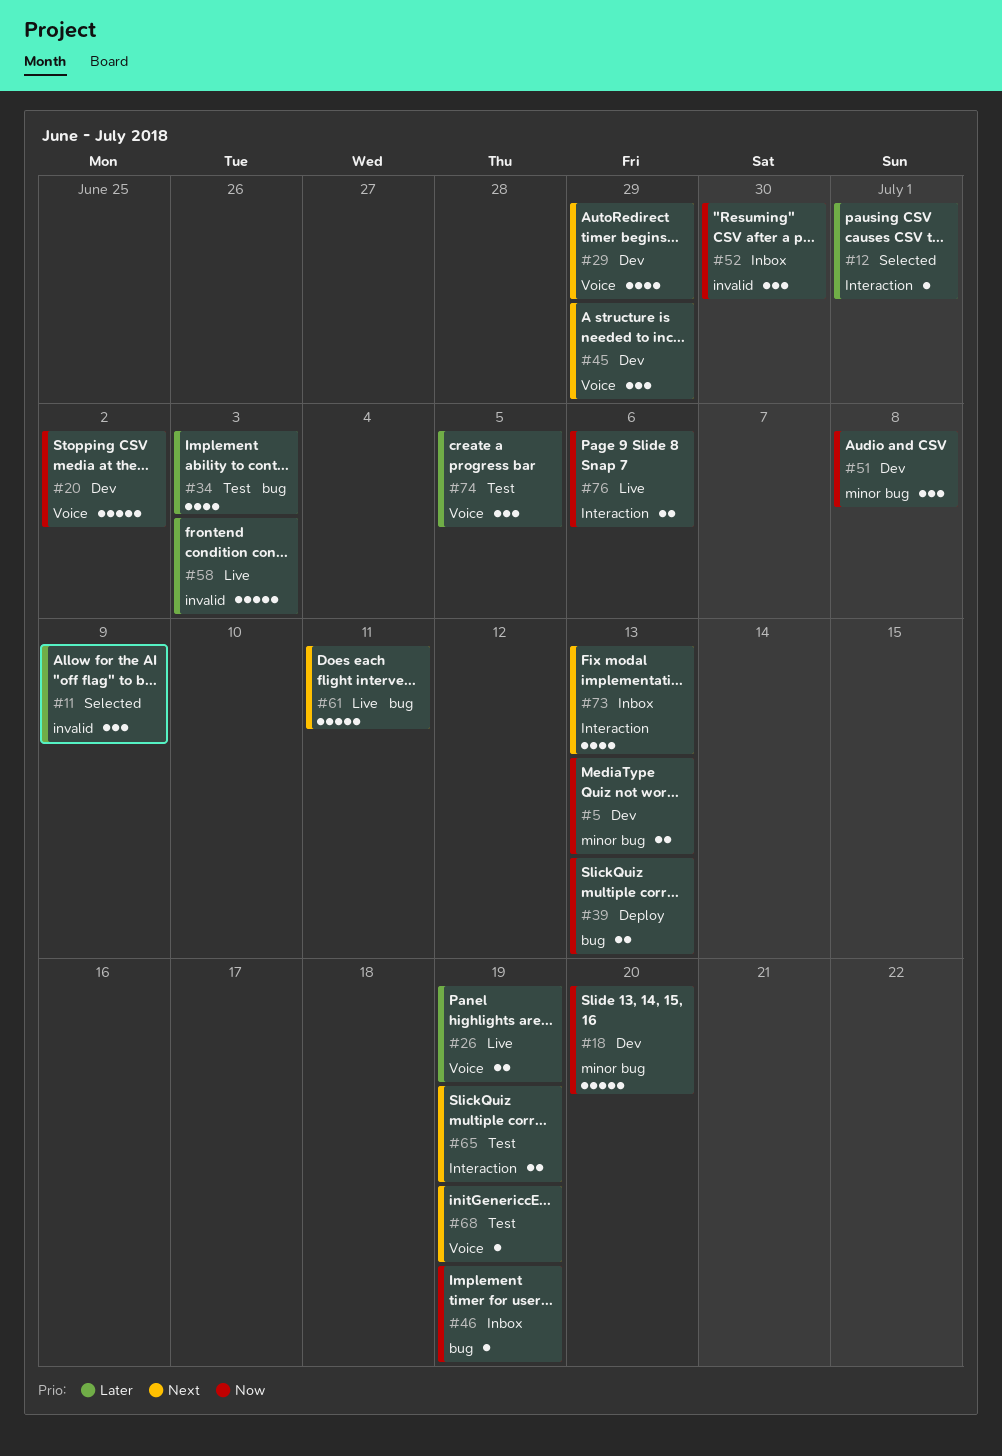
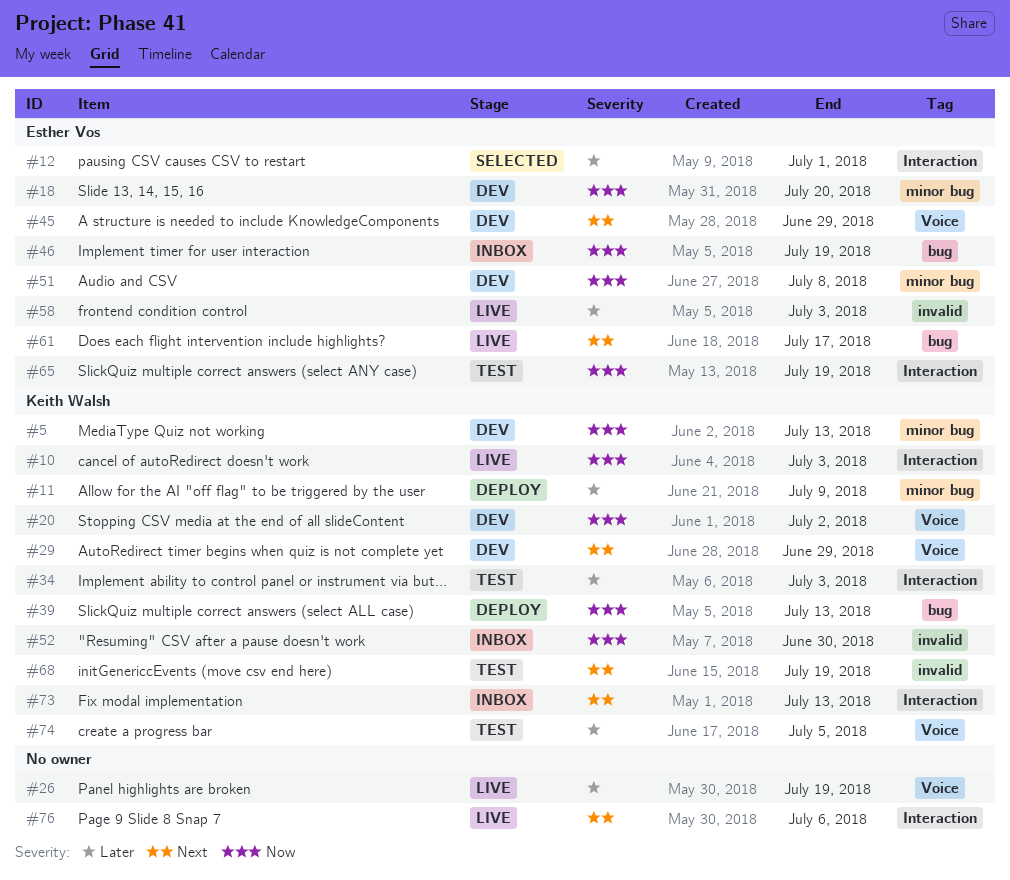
#10: none -> present
#11, status: Selected -> Deploy
#11, label: invalid -> minor bug
#34, label: bug -> Interaction
#61, due: Jul 11 -> Jul 17
#65, priority: Next -> Now
#68, label: Voice -> invalid
#76, priority: Now -> Next

